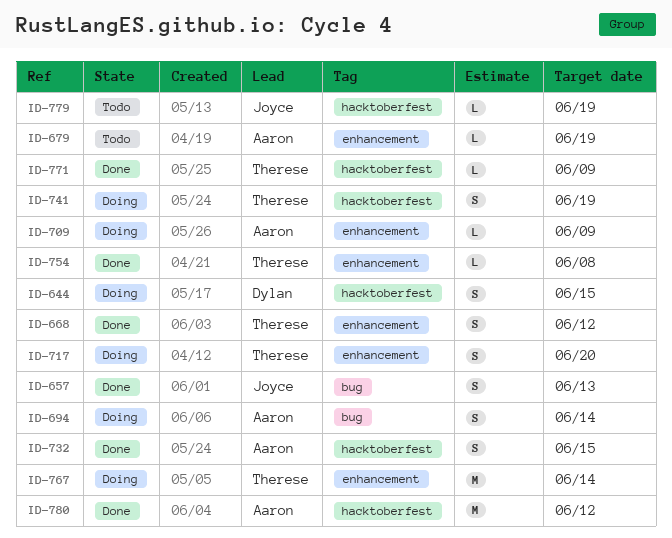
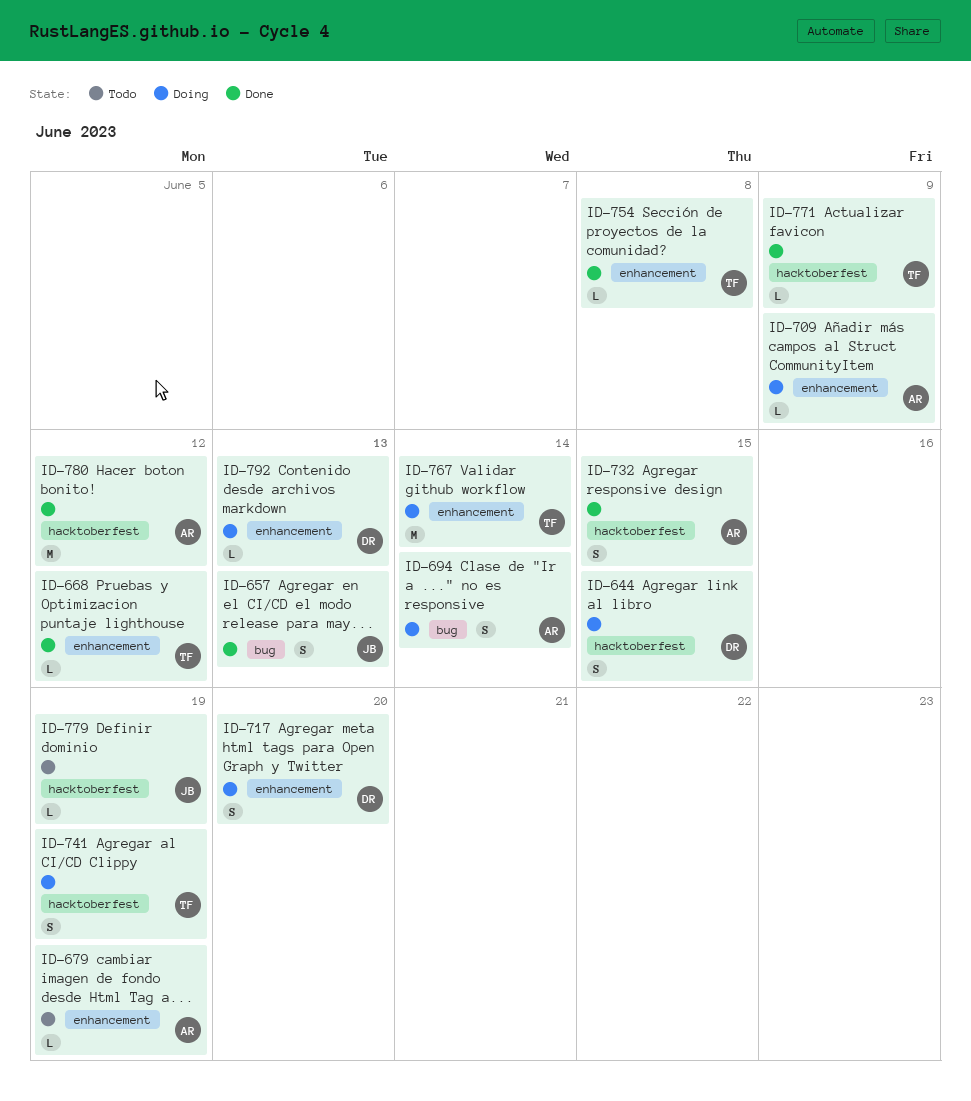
ID-668, estimate: S -> L
ID-717, owner: Therese -> Dylan
ID-792: none -> present

